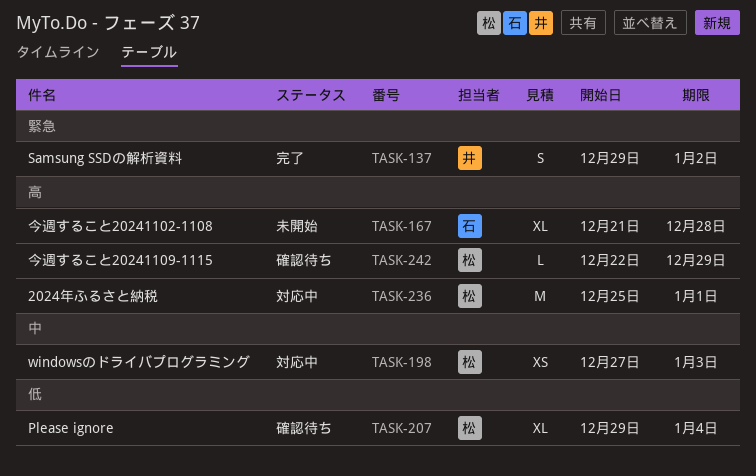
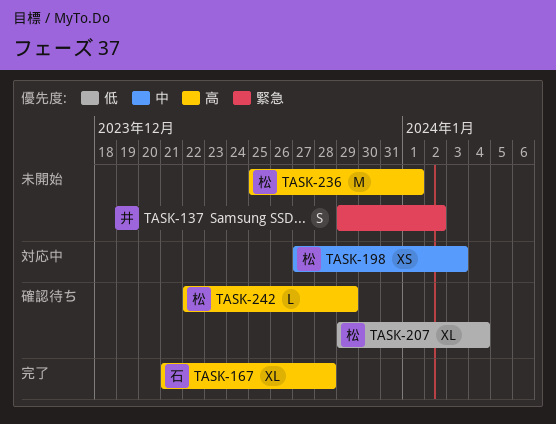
TASK-137, status: 完了 -> 未開始
TASK-167, status: 未開始 -> 完了
TASK-236, status: 対応中 -> 未開始

